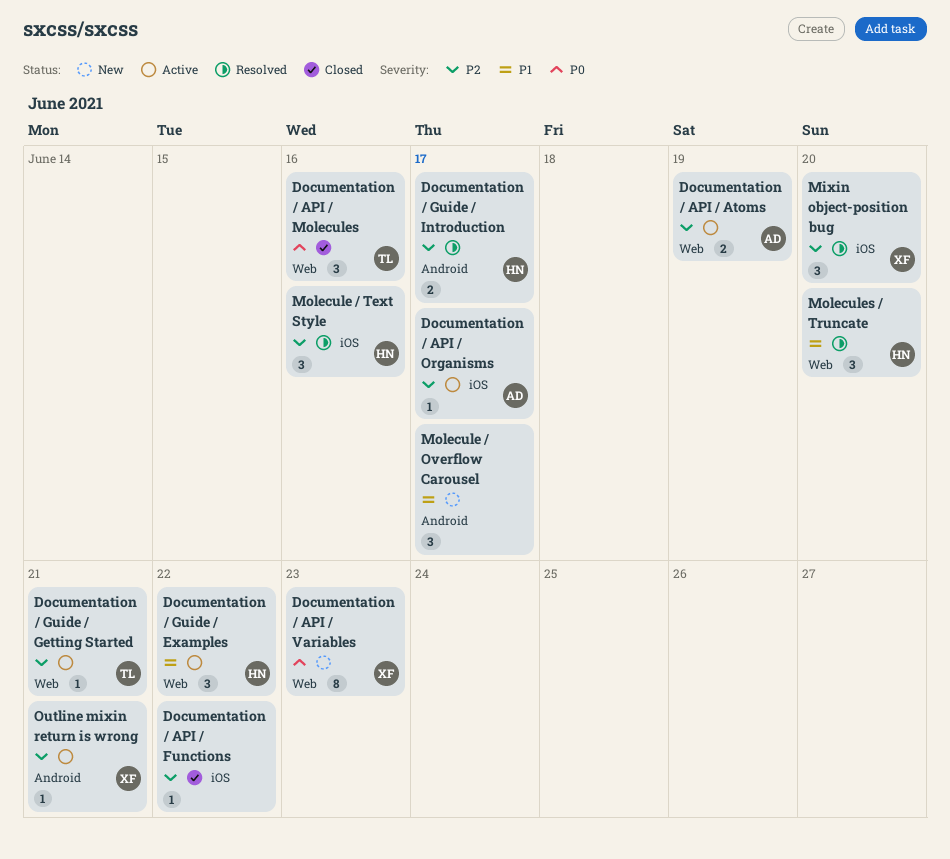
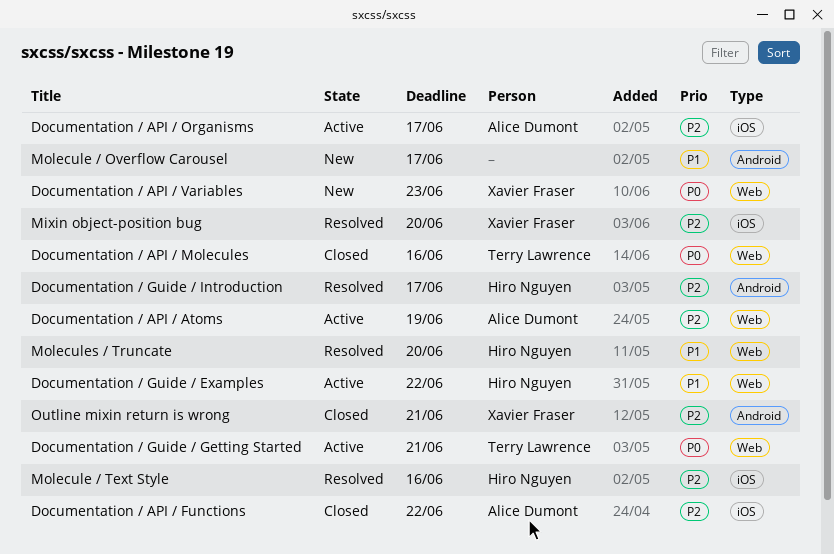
Documentation / API / Functions, owner: none -> Alice Dumont
Documentation / Guide / Getting Started, priority: P2 -> P0
Outline mixin return is wrong, status: Active -> Closed

